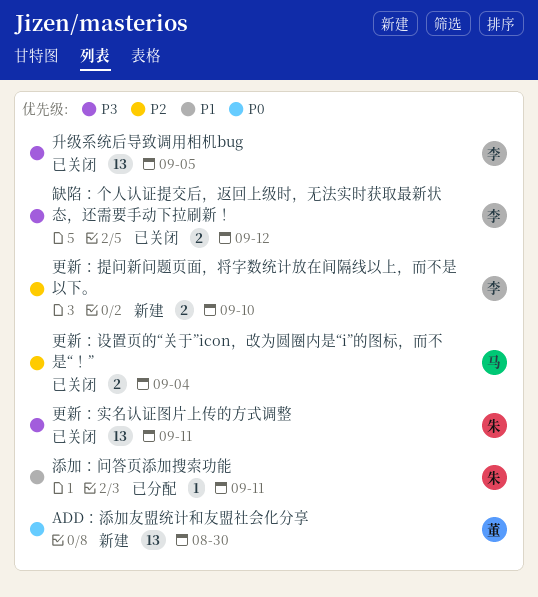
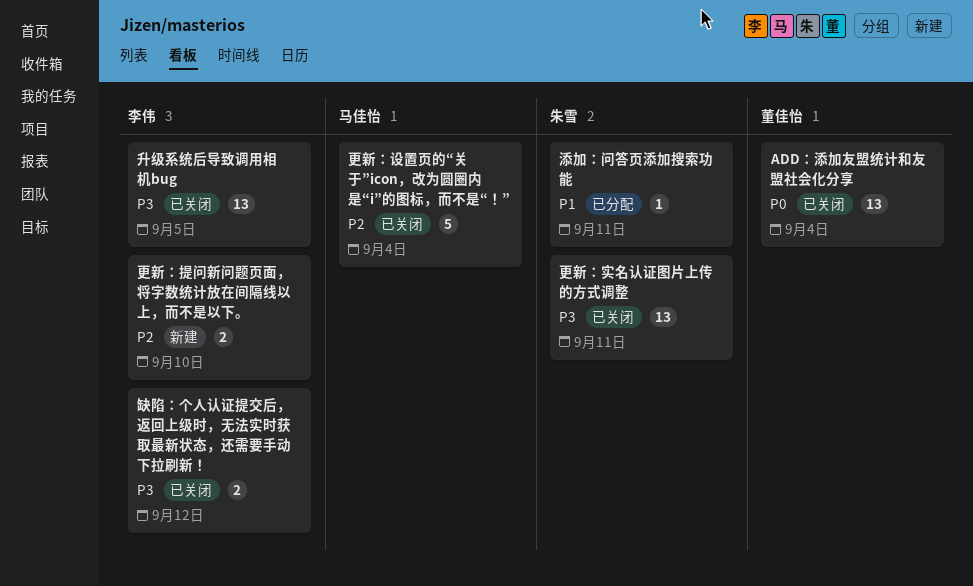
ADD：添加友盟统计和友盟社会化分享, status: 新建 -> 已关闭
ADD：添加友盟统计和友盟社会化分享, due: Aug 30 -> Sep 4
更新：设置页的“关于”icon，改为圆圈内是“i”的图标，而不是“！”, estimate: 2 -> 5

